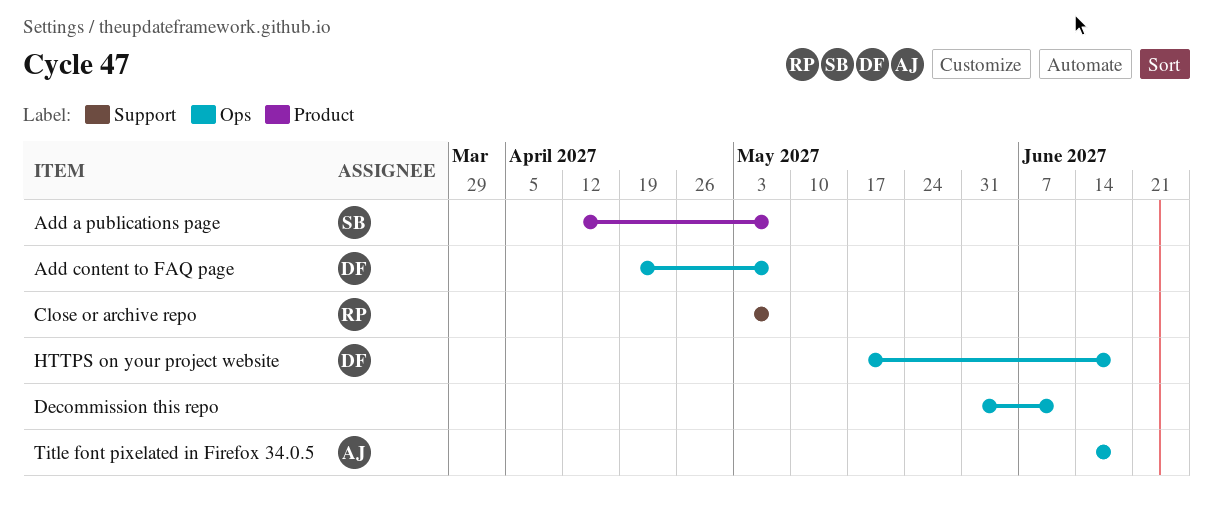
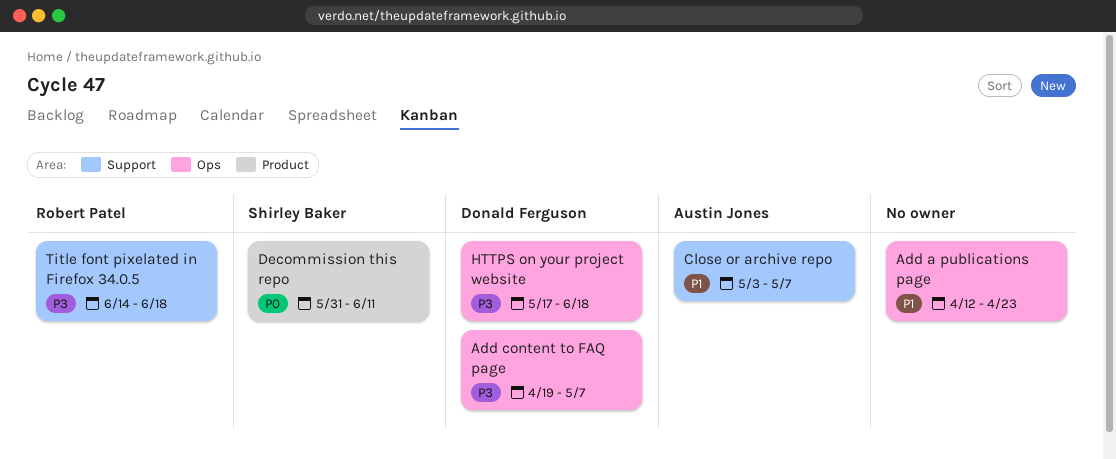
Add a publications page, owner: Shirley Baker -> none
Add a publications page, label: Product -> Ops
Add a publications page, due: May 7 -> Apr 23
Close or archive repo, owner: Robert Patel -> Austin Jones
Decommission this repo, owner: none -> Shirley Baker
Decommission this repo, label: Ops -> Product
Title font pixelated in Firefox 34.0.5, owner: Austin Jones -> Robert Patel
Title font pixelated in Firefox 34.0.5, label: Ops -> Support

